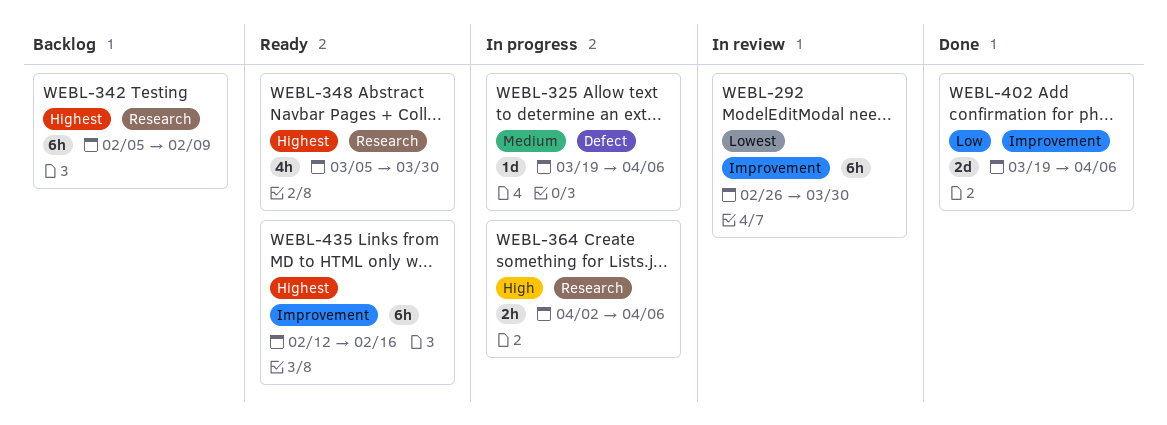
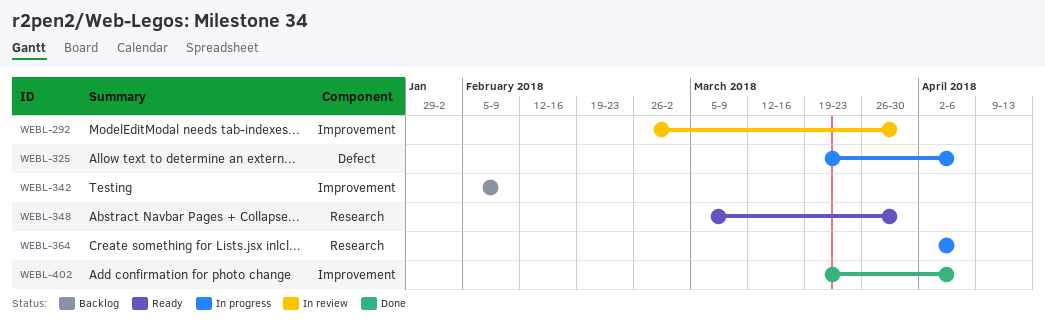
WEBL-342, label: Research -> Improvement
WEBL-435: present -> none

